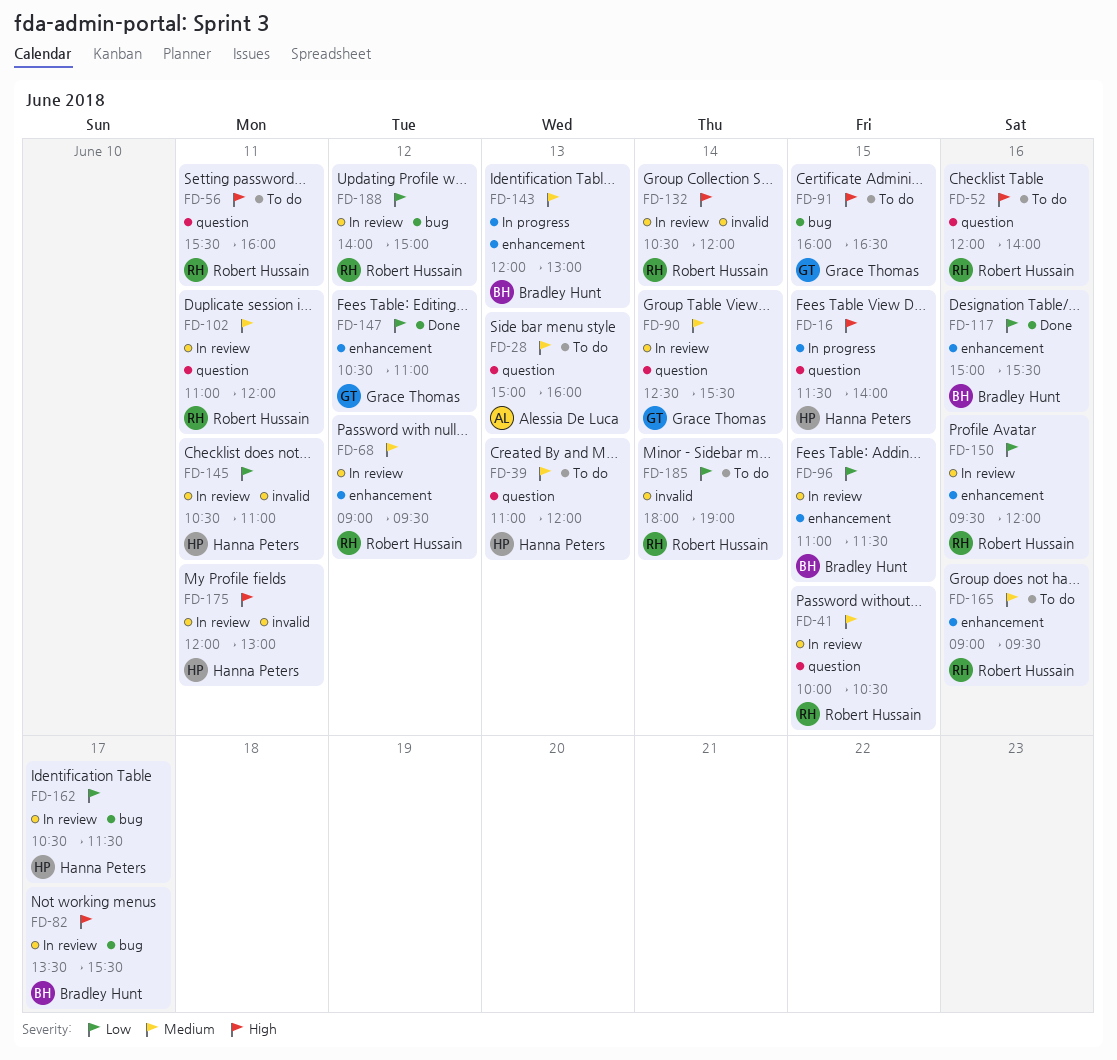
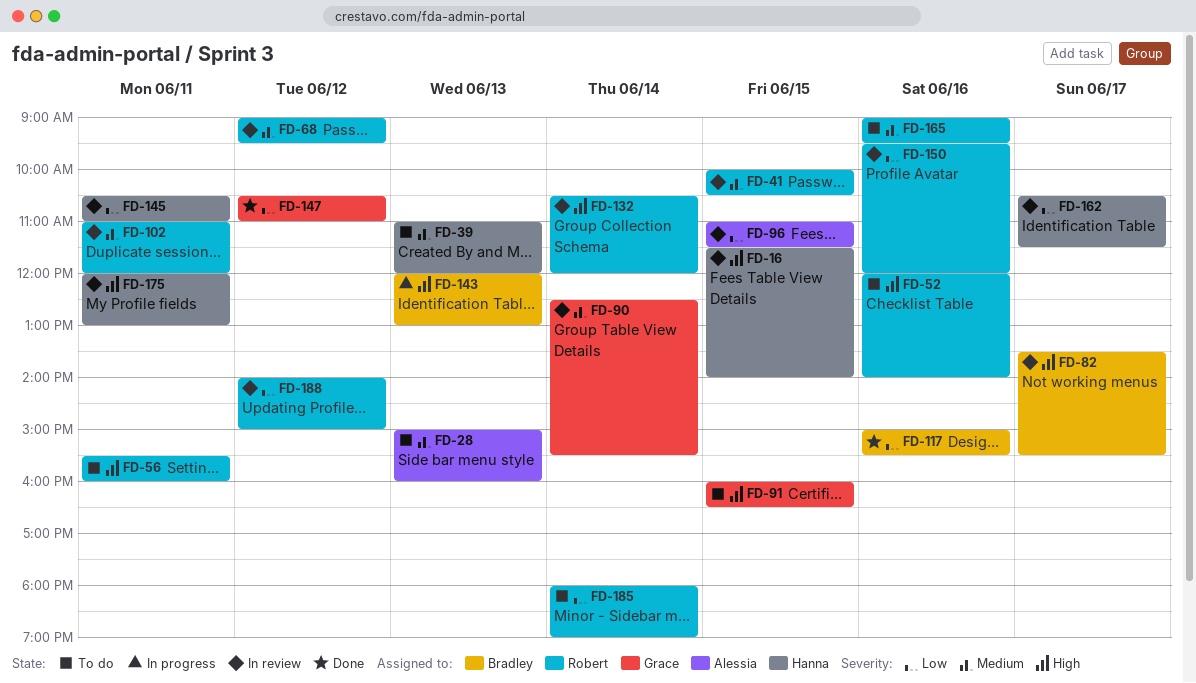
FD-16, status: In progress -> In review
FD-96, owner: Bradley Hunt -> Alessia De Luca
FD-143, priority: Medium -> High

